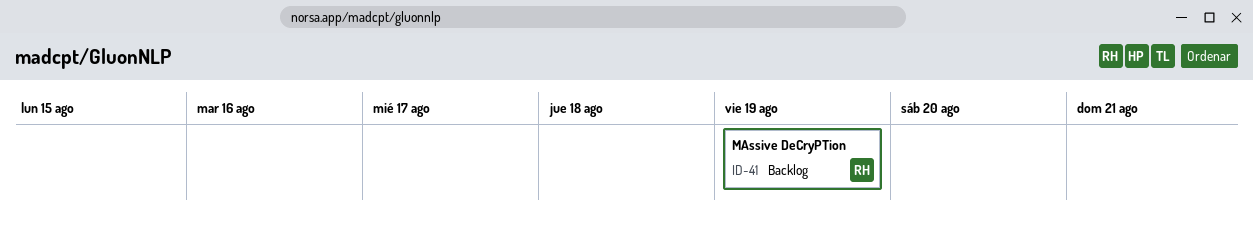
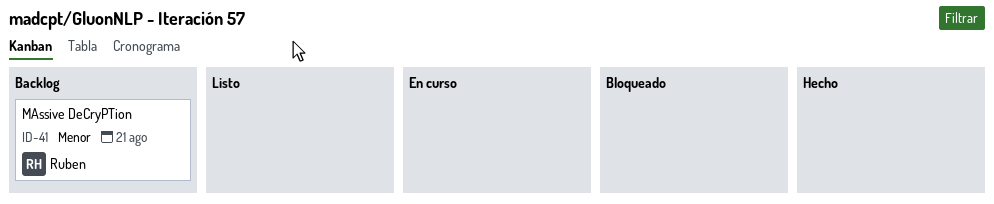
ID-41, due: Aug 19 -> Aug 21

